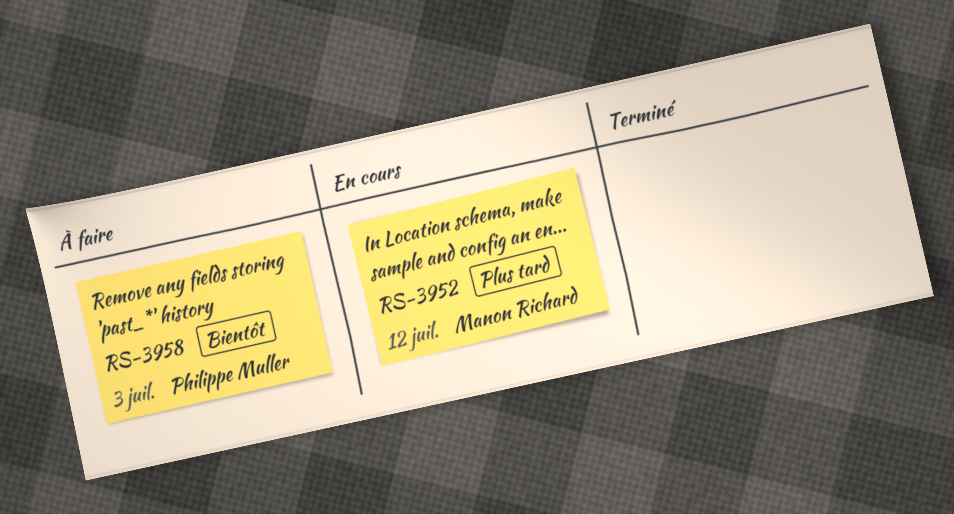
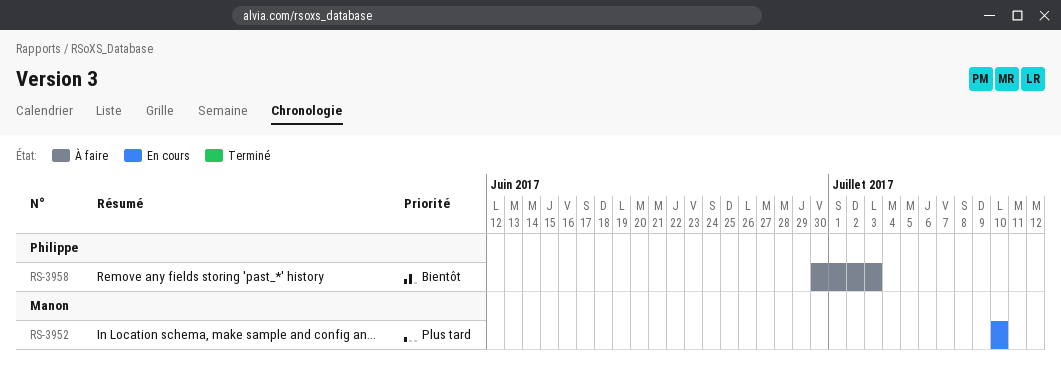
RS-3952, due: Jul 12 -> Jul 10

